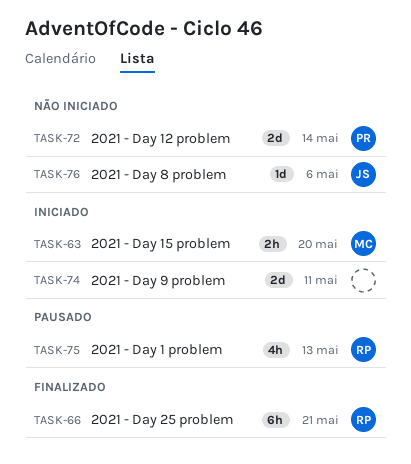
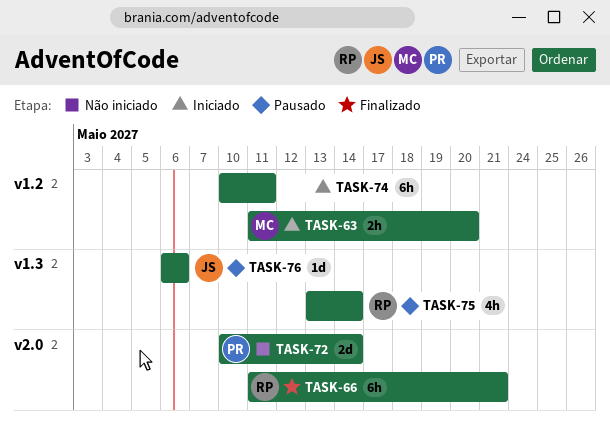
TASK-74, estimate: 2d -> 6h
TASK-75, due: May 13 -> May 14
TASK-76, status: Não iniciado -> Pausado

